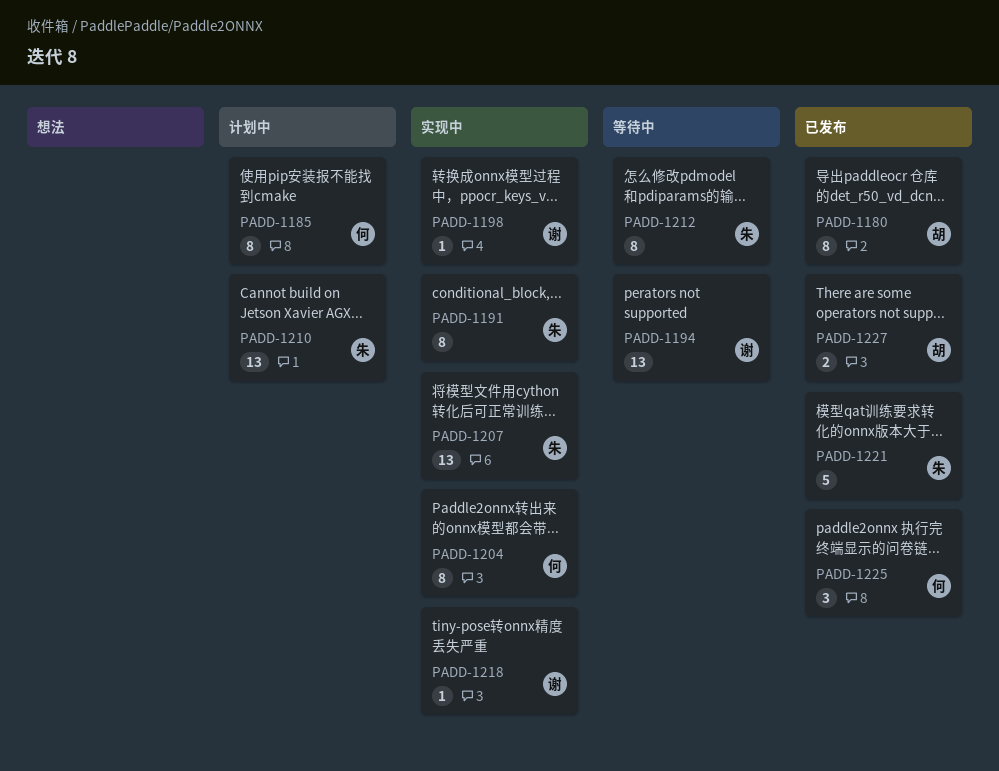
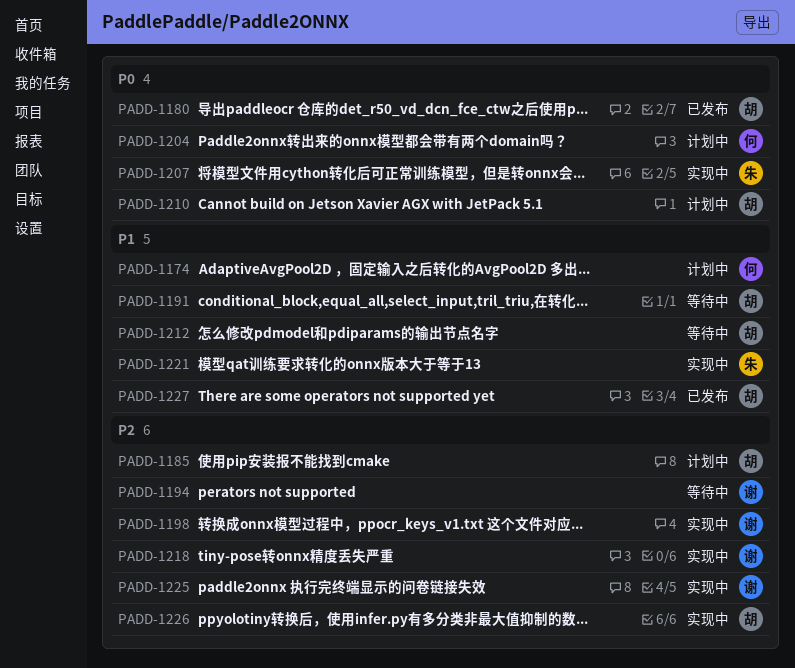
PADD-1174: none -> present
PADD-1185, owner: 何 -> 胡
PADD-1191, status: 实现中 -> 等待中
PADD-1191, owner: 朱 -> 胡
PADD-1204, status: 实现中 -> 计划中
PADD-1210, owner: 朱 -> 胡
PADD-1212, owner: 朱 -> 胡
PADD-1221, status: 已发布 -> 实现中
PADD-1225, status: 已发布 -> 实现中
PADD-1225, owner: 何 -> 谢
PADD-1226: none -> present

